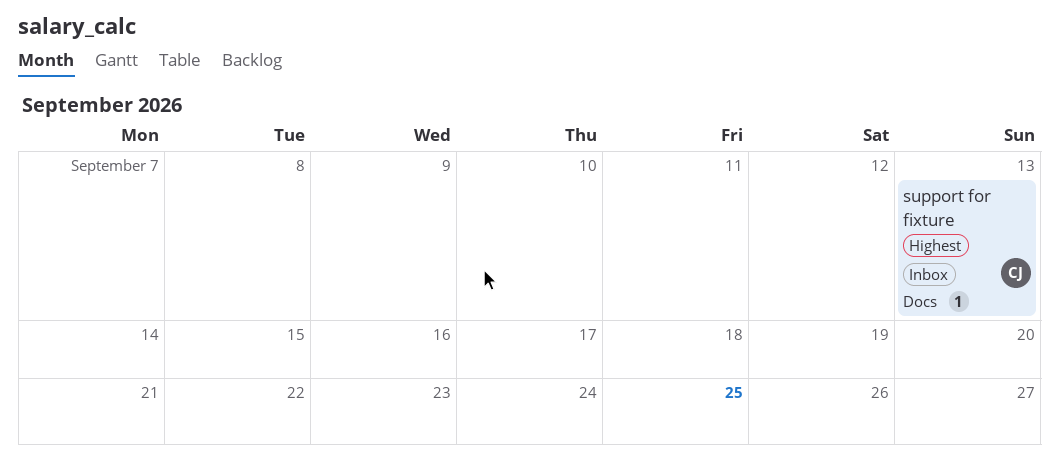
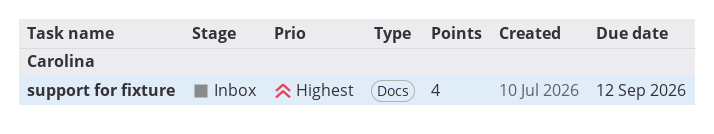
support for fixture, estimate: 1 -> 4
support for fixture, due: Sep 13 -> Sep 12

